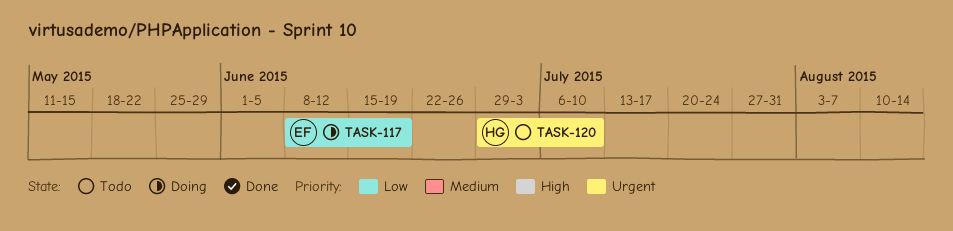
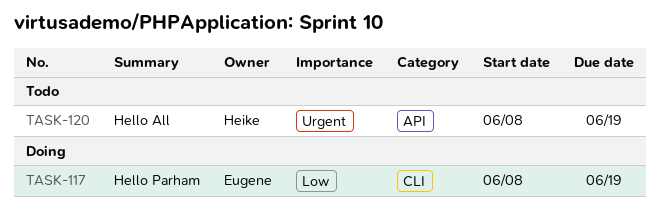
TASK-120, start: Jun 29 -> Jun 8
TASK-120, due: Jul 10 -> Jun 19

